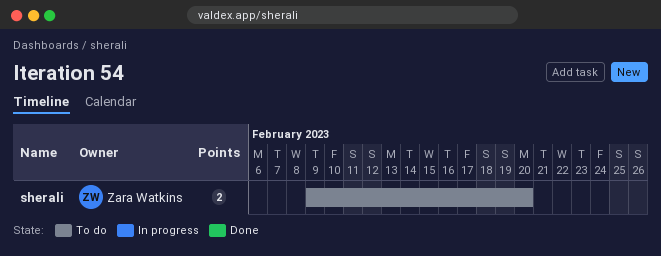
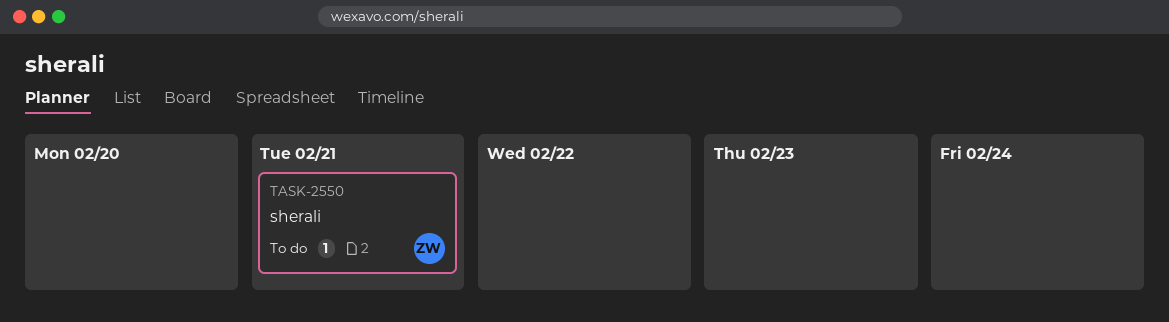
sherali, estimate: 2 -> 1
sherali, due: Feb 20 -> Feb 21

